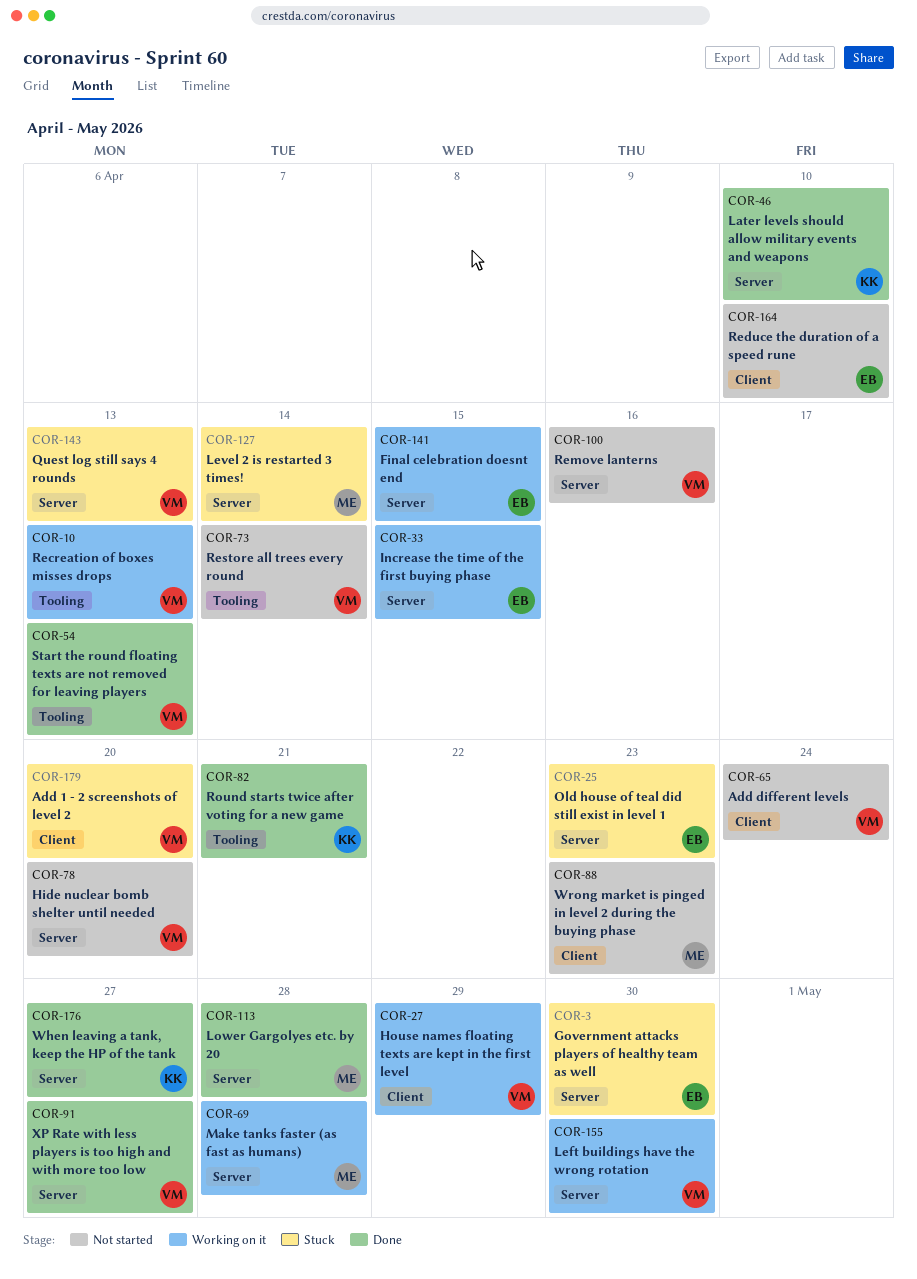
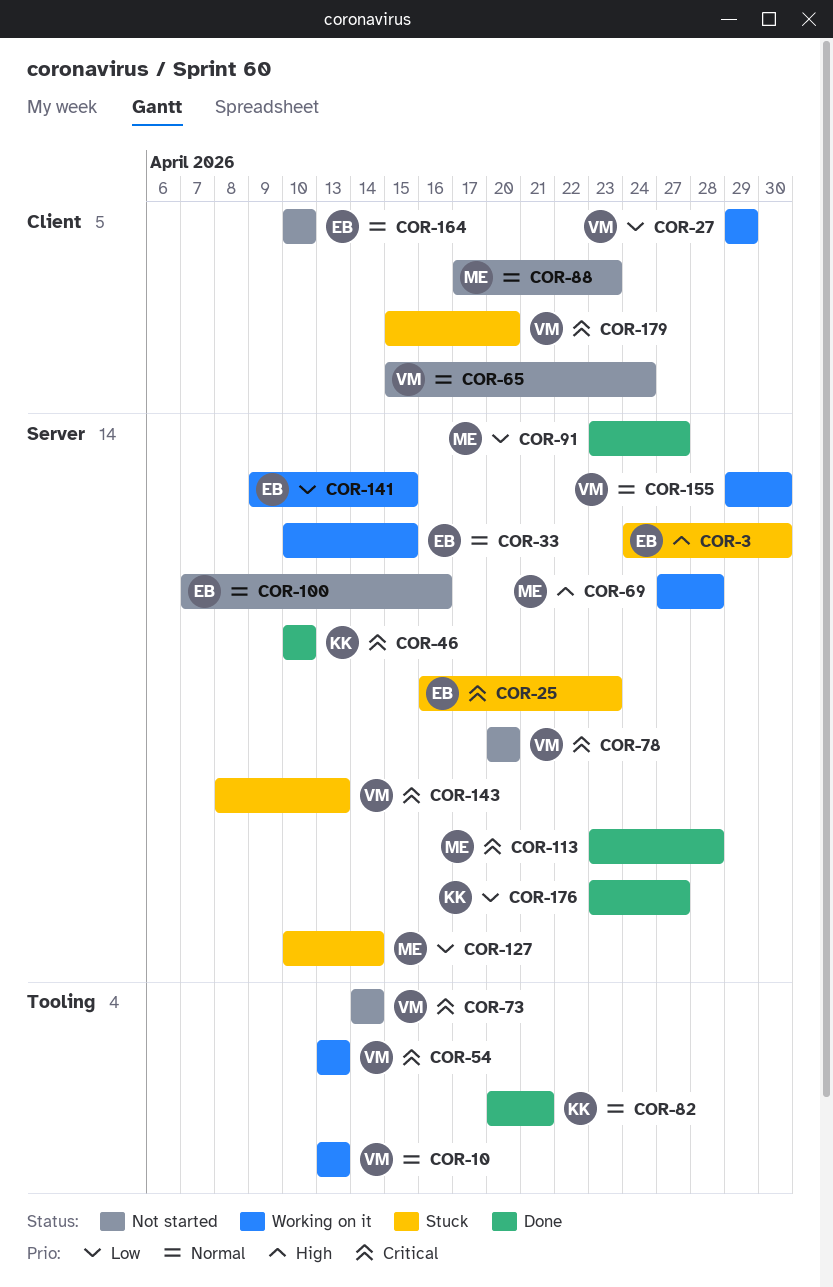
COR-54, status: Done -> Working on it
COR-91, owner: VM -> ME
COR-100, owner: VM -> EB

